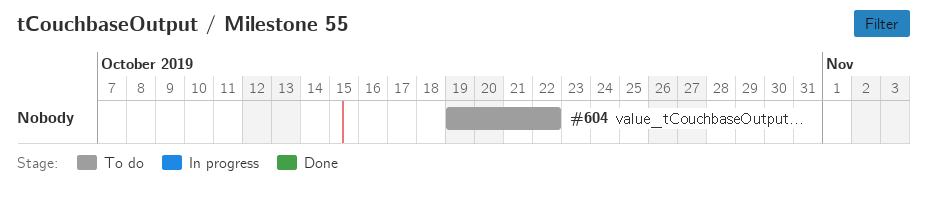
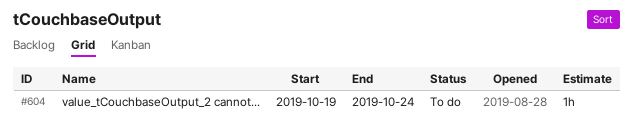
#604, due: Oct 22 -> Oct 24

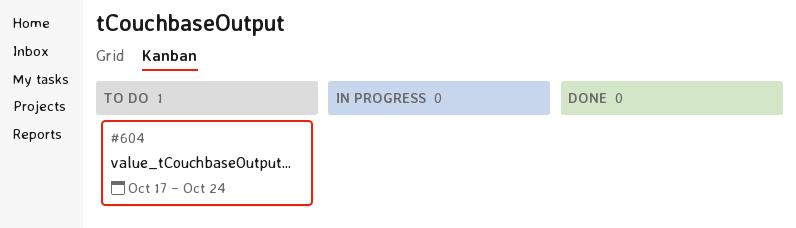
#604, start: Oct 19 -> Oct 17

